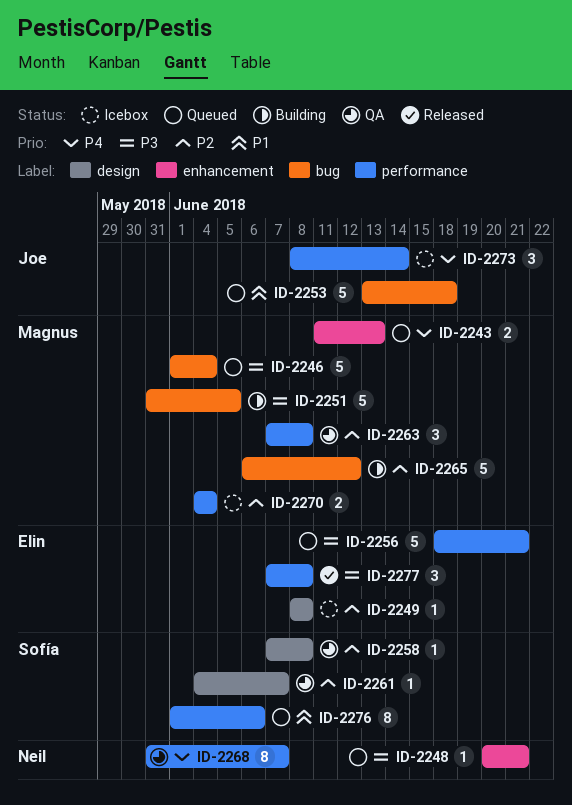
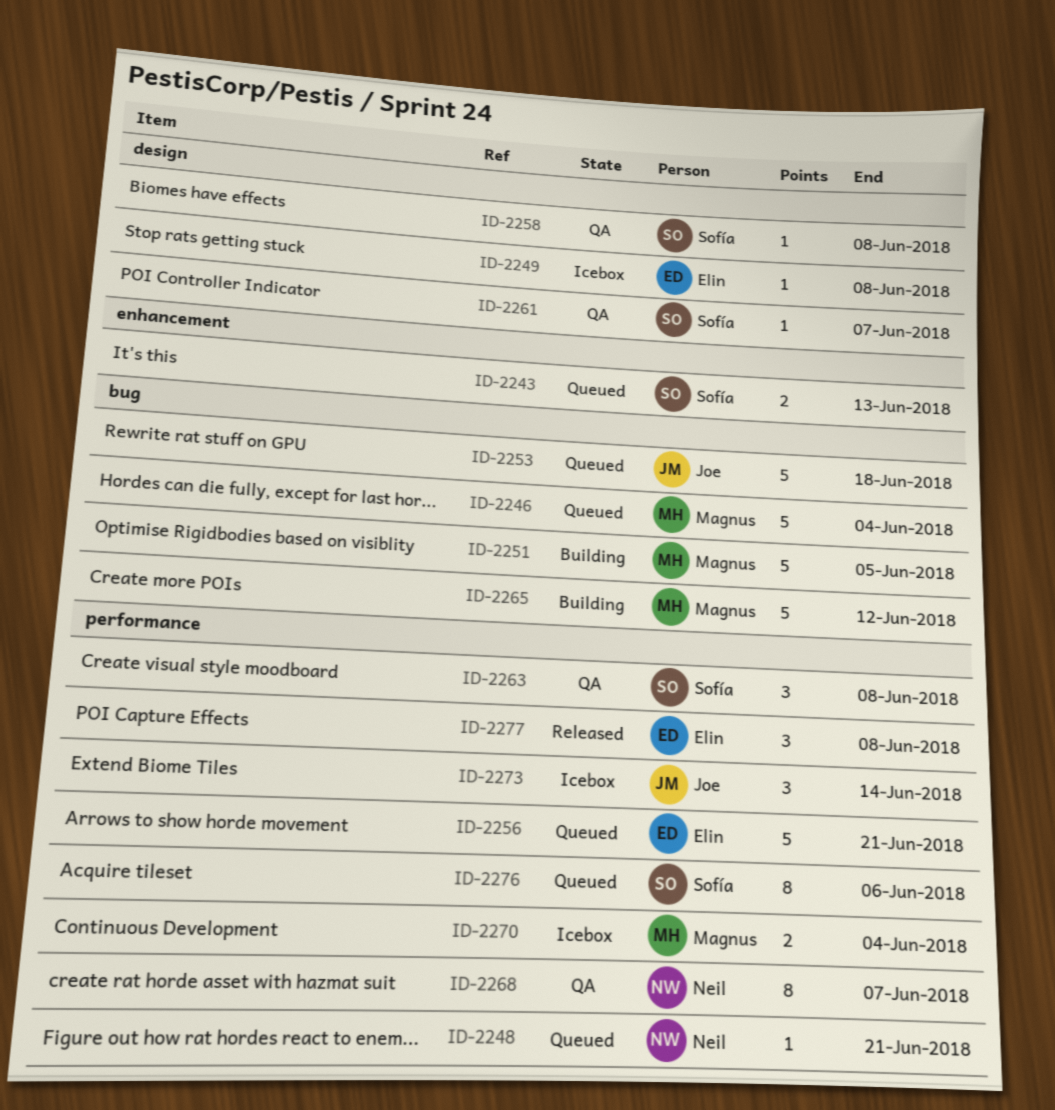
ID-2243, owner: Magnus -> Sofía
ID-2248, label: enhancement -> performance
ID-2263, owner: Magnus -> Sofía

